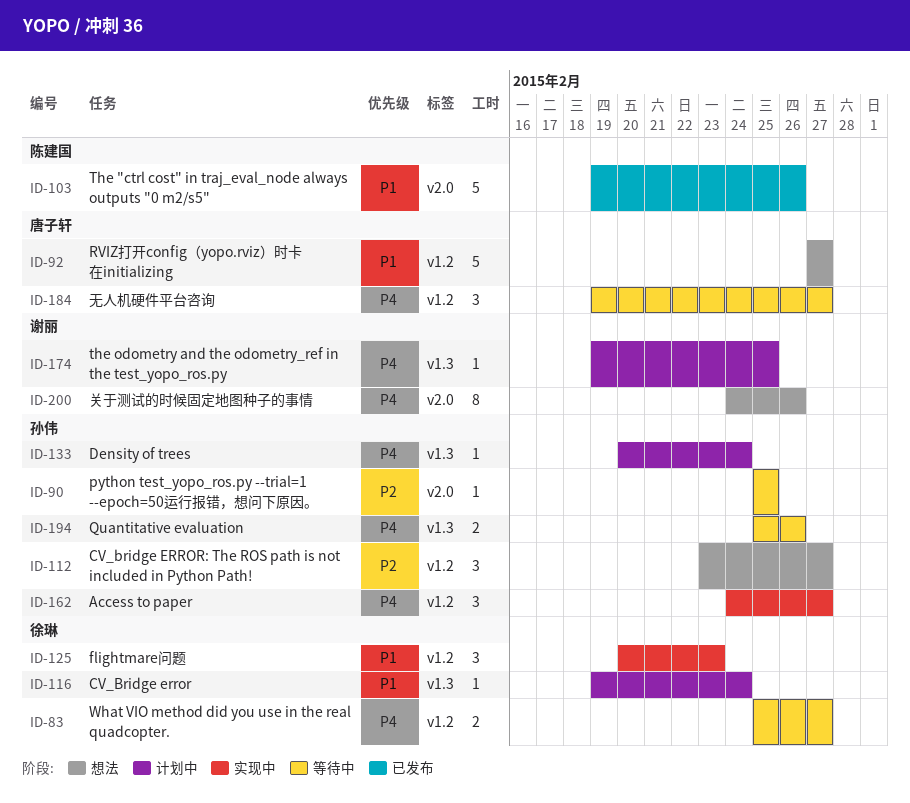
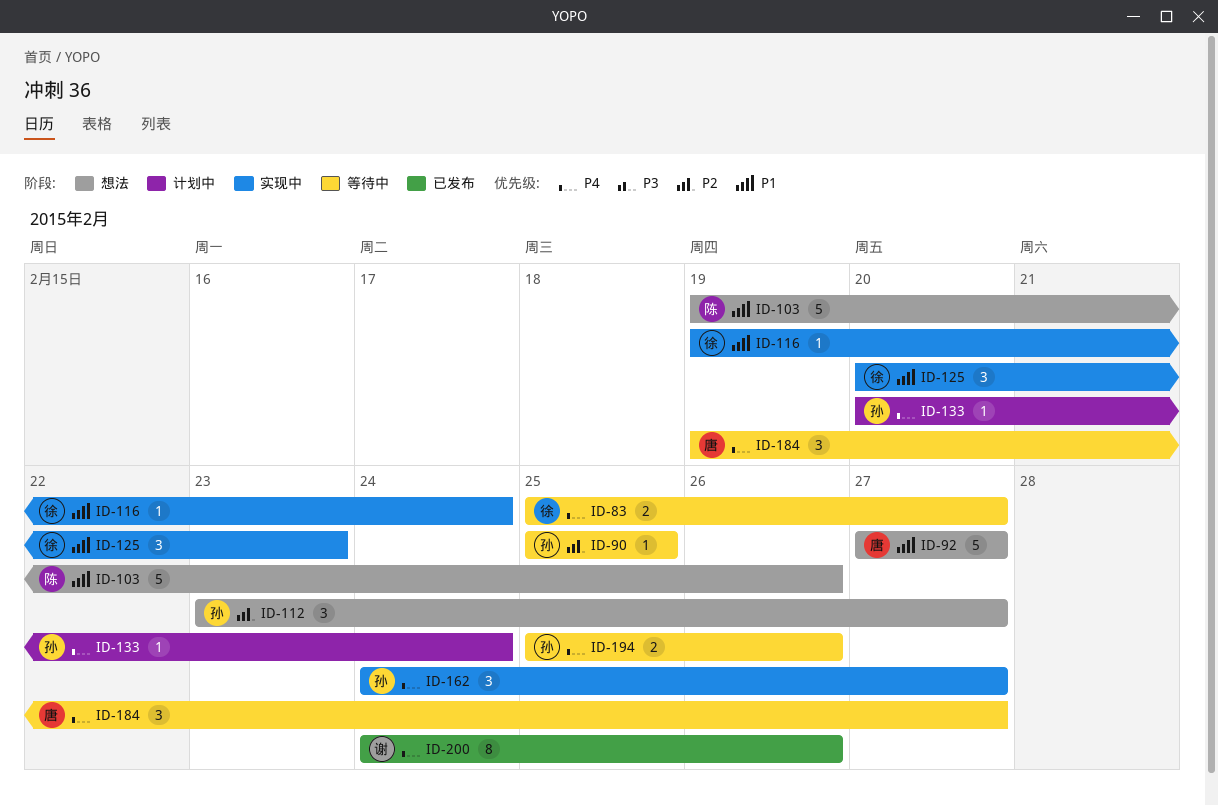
ID-103, status: 已发布 -> 想法
ID-116, status: 计划中 -> 实现中
ID-174: present -> none
ID-200, status: 想法 -> 已发布

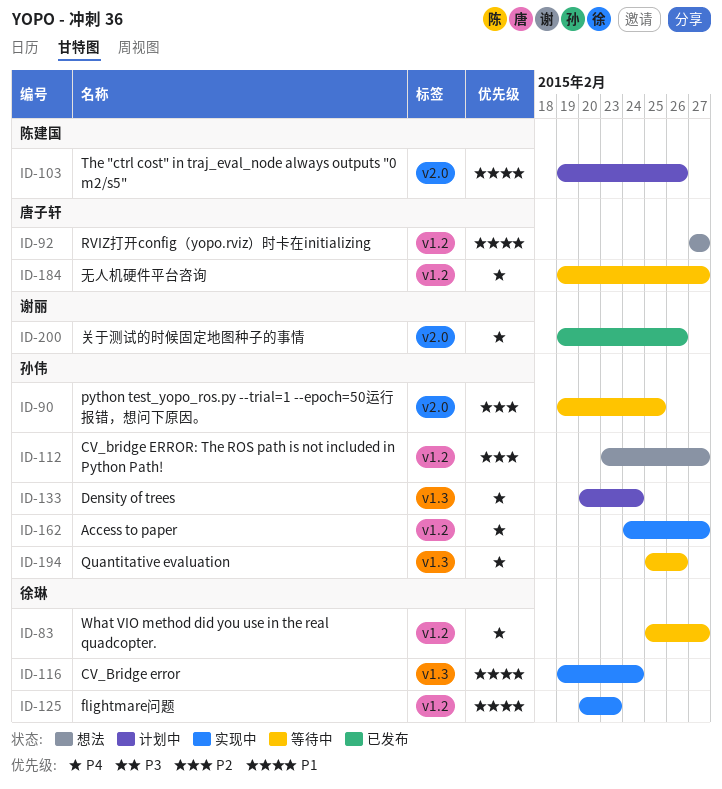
ID-90, start: Feb 25 -> Feb 19
ID-103, status: 想法 -> 计划中
ID-200, start: Feb 24 -> Feb 19

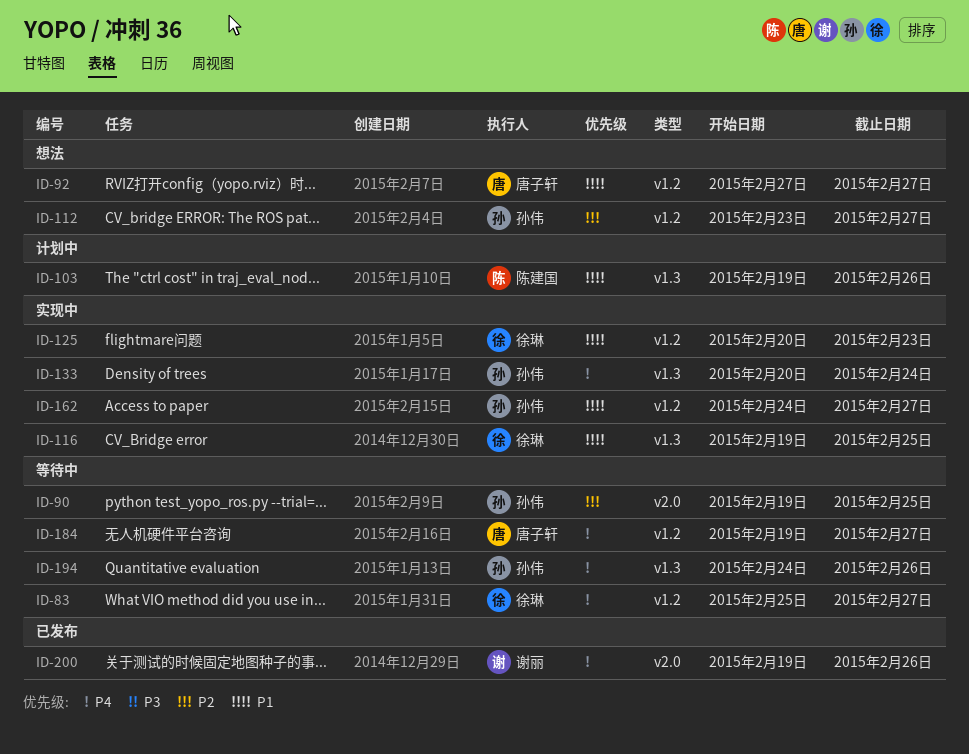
ID-103, label: v2.0 -> v1.3
ID-116, due: Feb 24 -> Feb 25
ID-133, status: 计划中 -> 实现中
ID-162, priority: P4 -> P1
ID-194, start: Feb 25 -> Feb 24

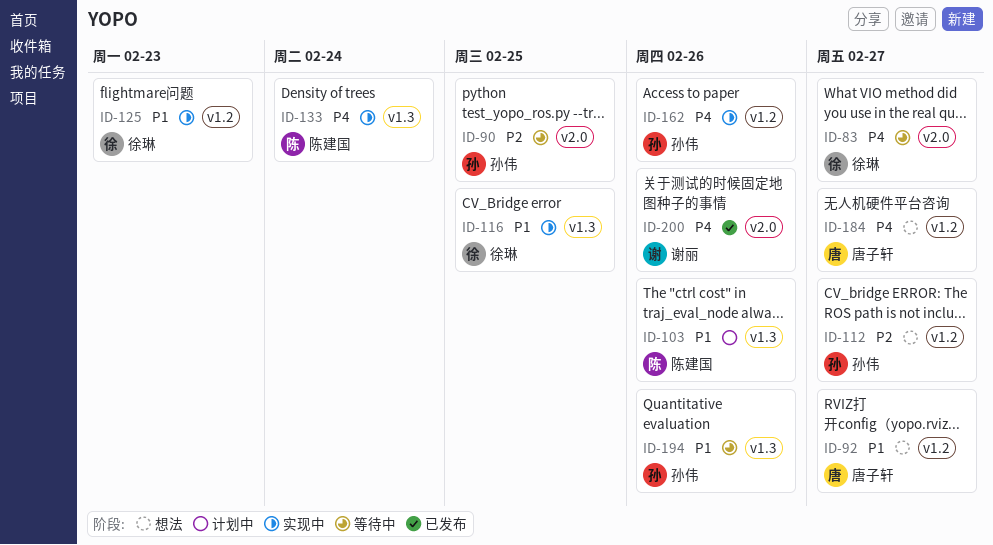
ID-83, label: v1.2 -> v2.0
ID-133, owner: 孙伟 -> 陈建国
ID-162, priority: P1 -> P4
ID-162, due: Feb 27 -> Feb 26
ID-184, status: 等待中 -> 想法
ID-194, priority: P4 -> P1

